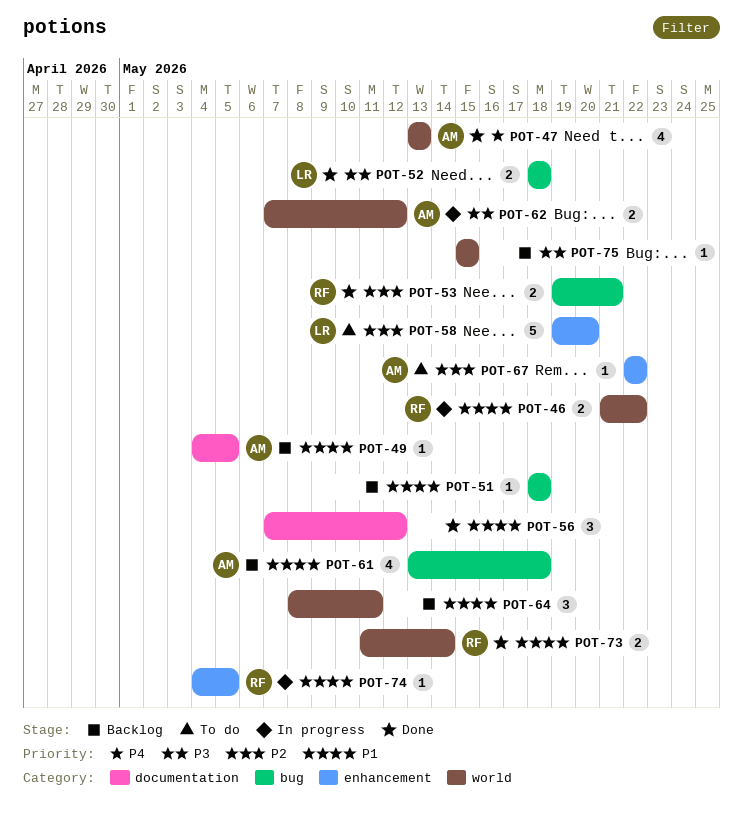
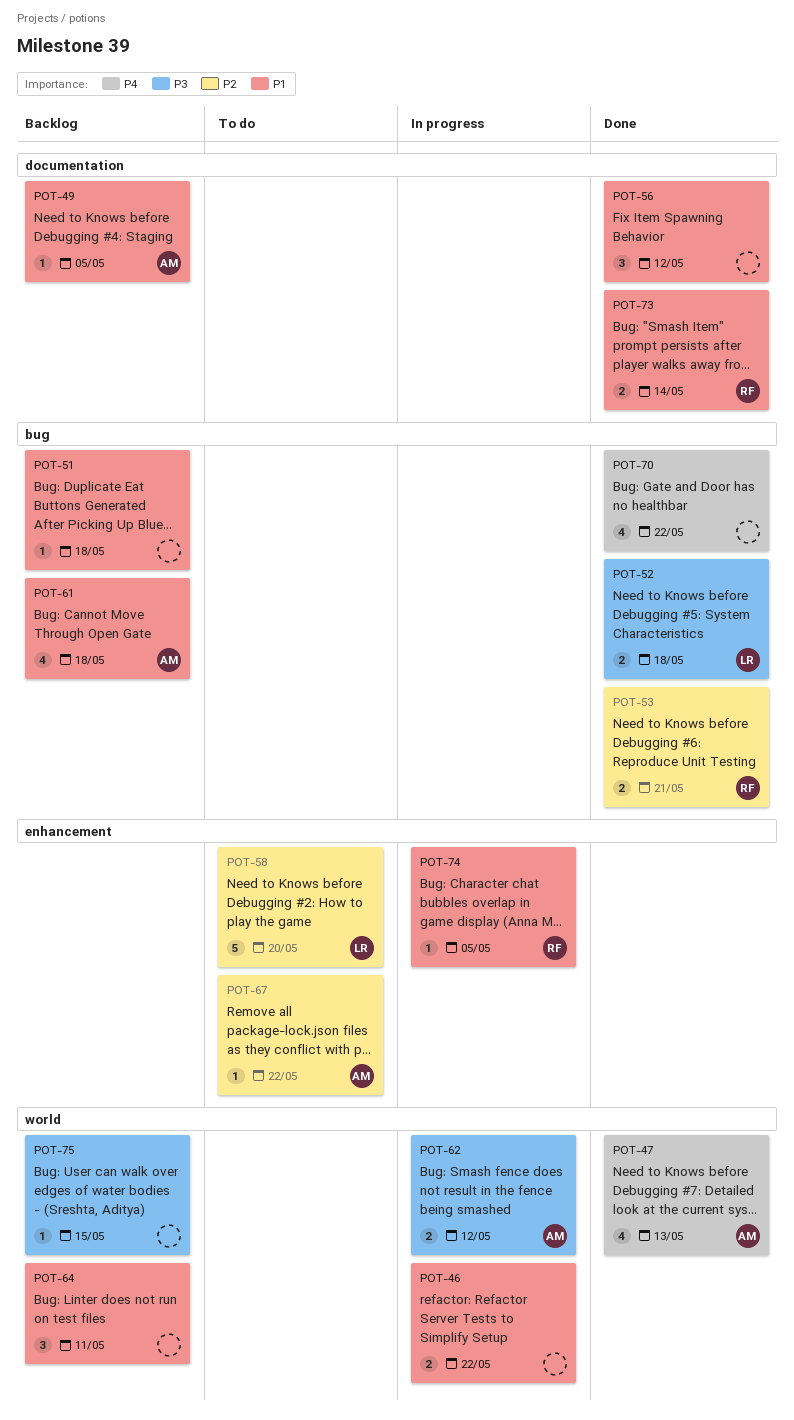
POT-46, owner: RF -> none
POT-70: none -> present
POT-73, label: world -> documentation

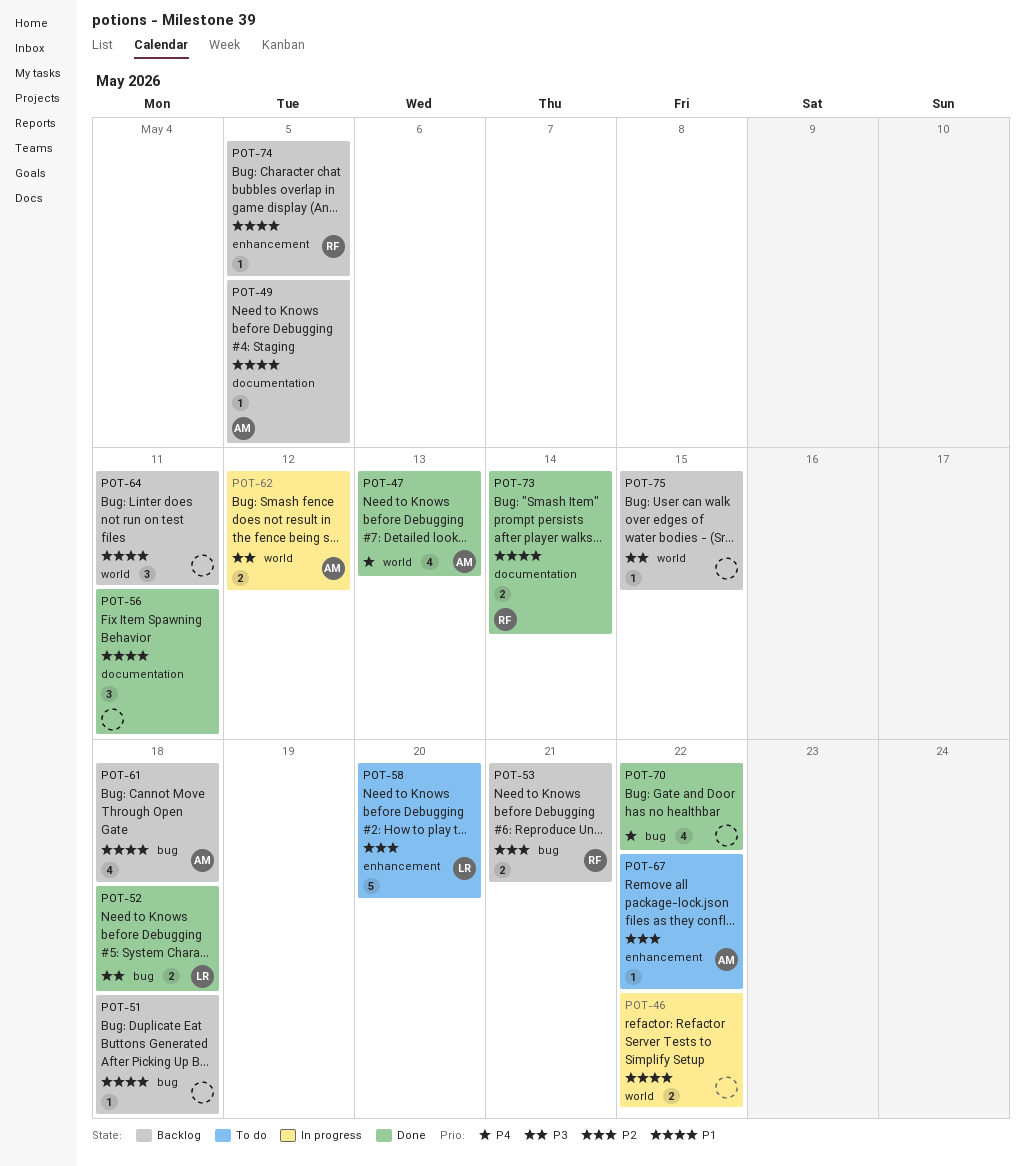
POT-53, status: Done -> Backlog
POT-56, due: May 12 -> May 11
POT-74, status: In progress -> Backlog

